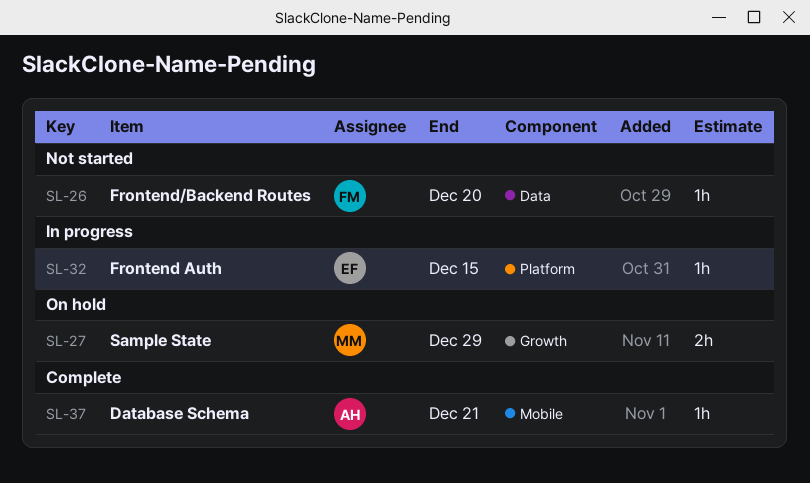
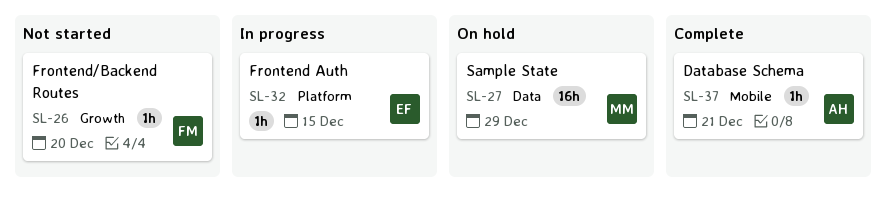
SL-26, label: Data -> Growth
SL-27, label: Growth -> Data
SL-27, estimate: 2h -> 16h

